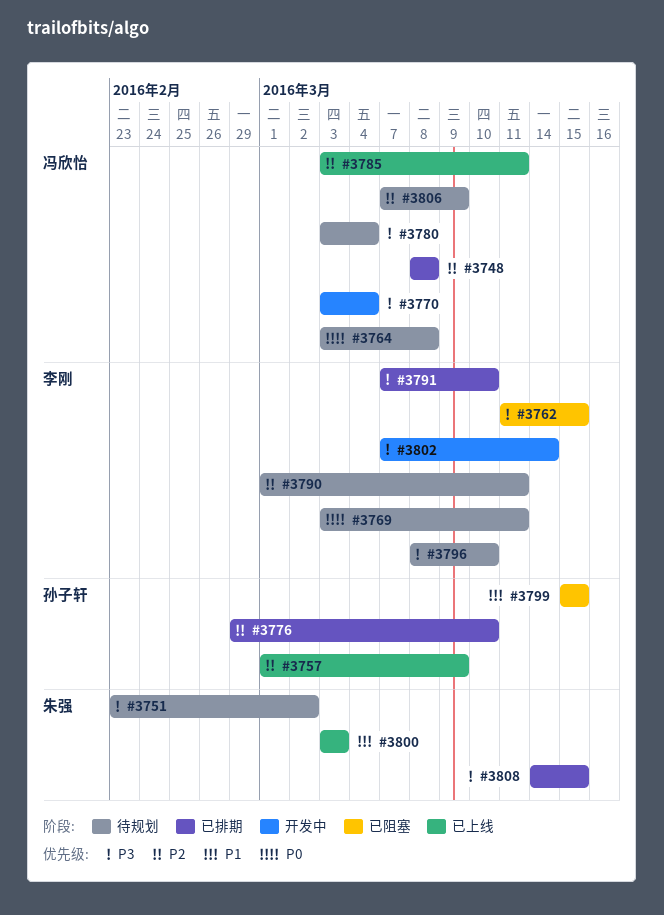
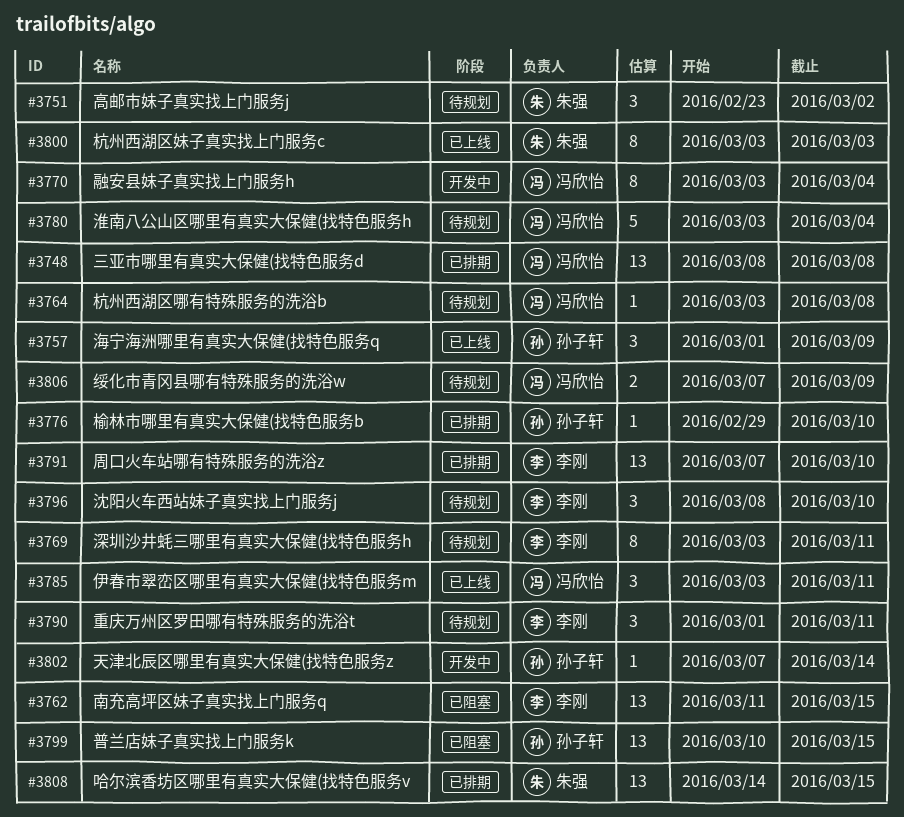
#3799, start: Mar 15 -> Mar 10
#3802, owner: 李刚 -> 孙子轩

